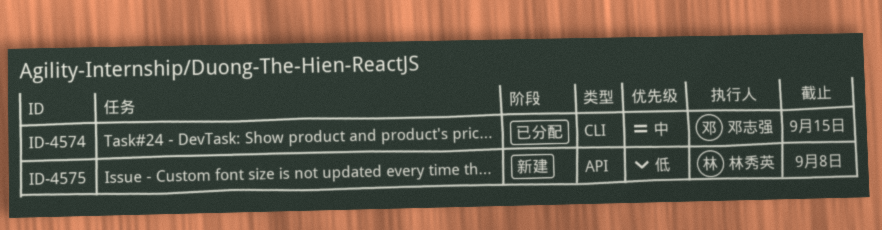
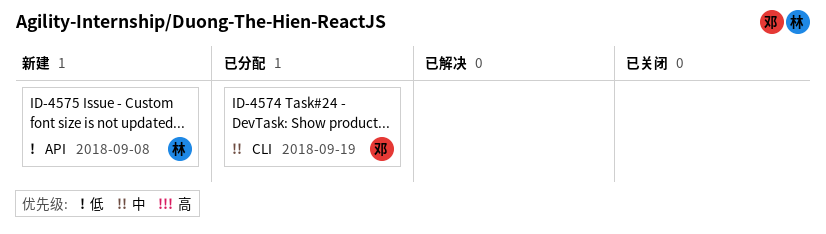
ID-4574, due: Sep 15 -> Sep 19

